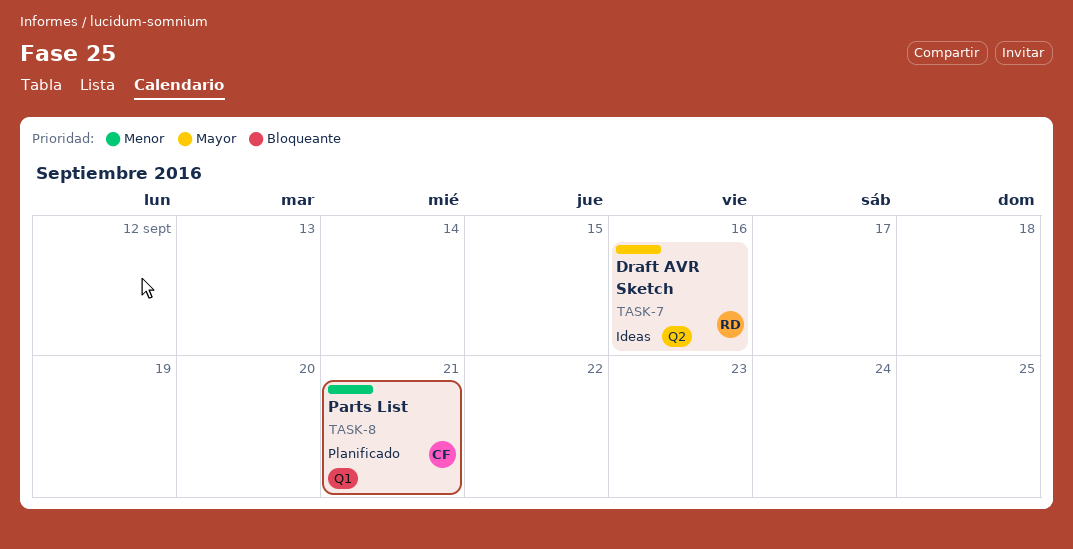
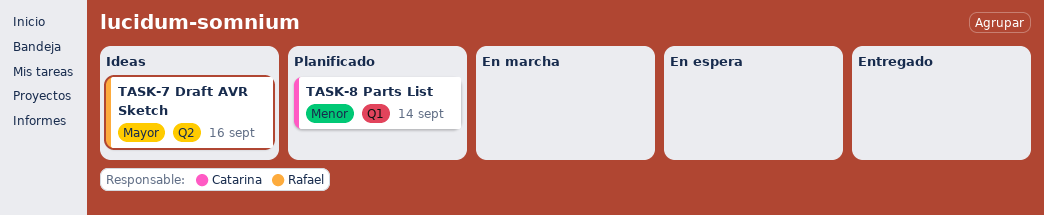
TASK-8, due: Sep 21 -> Sep 14

